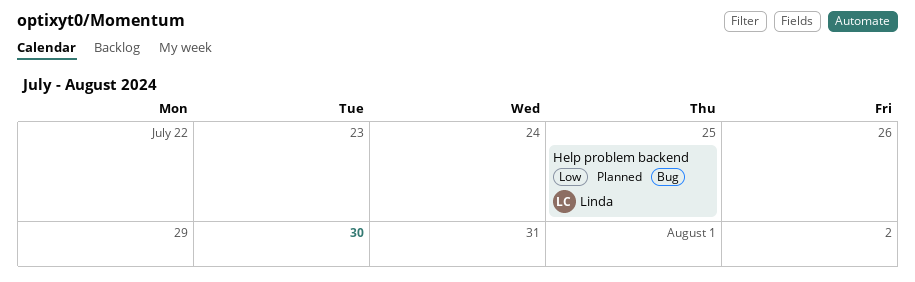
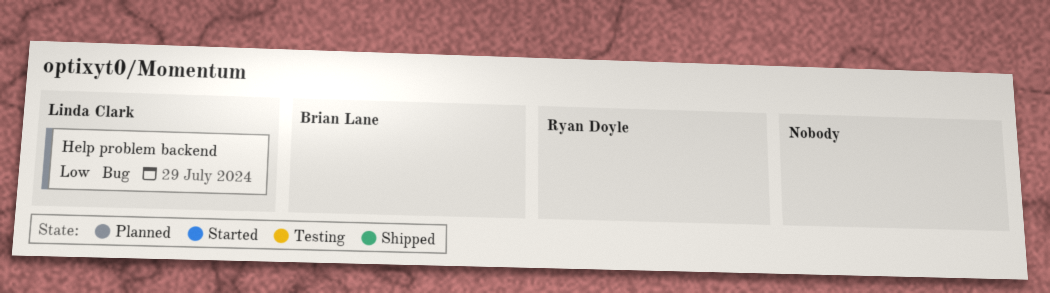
Help problem backend, due: Jul 25 -> Jul 29

